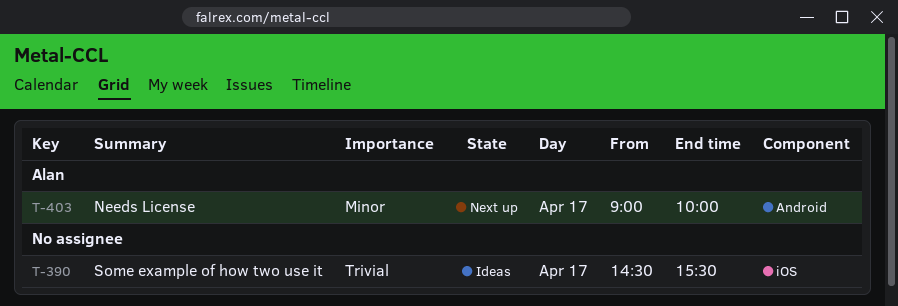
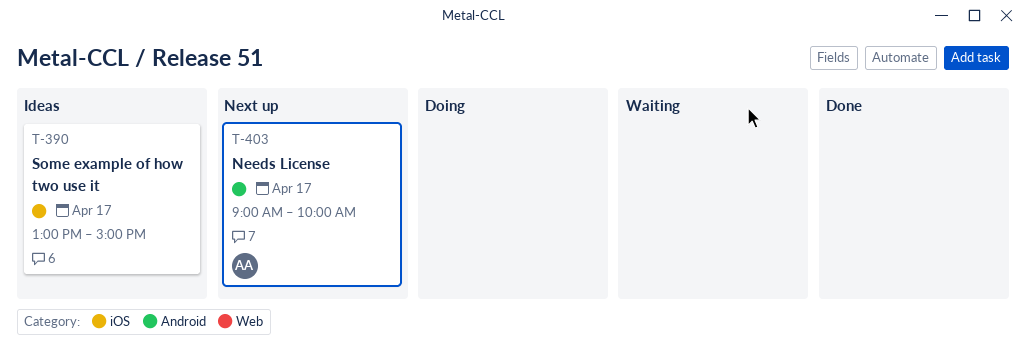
T-390, begins: 14:30 -> 13:00
T-390, ends: 15:30 -> 15:00

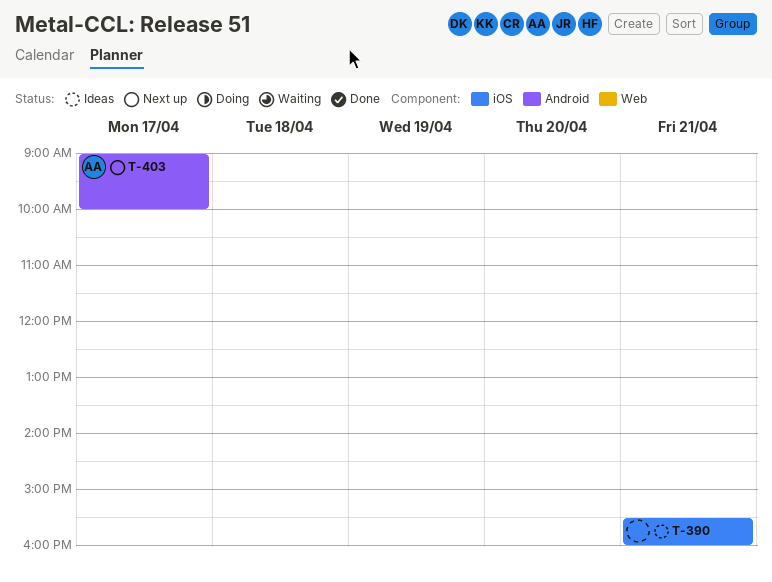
T-390, day: Apr 17 -> Apr 21
T-390, begins: 13:00 -> 15:30
T-390, ends: 15:00 -> 16:00

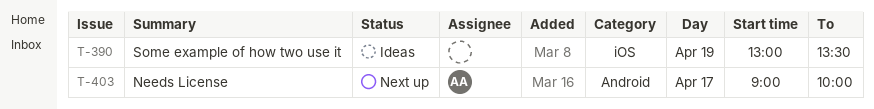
T-390, day: Apr 21 -> Apr 19
T-390, begins: 15:30 -> 13:00
T-390, ends: 16:00 -> 13:30

